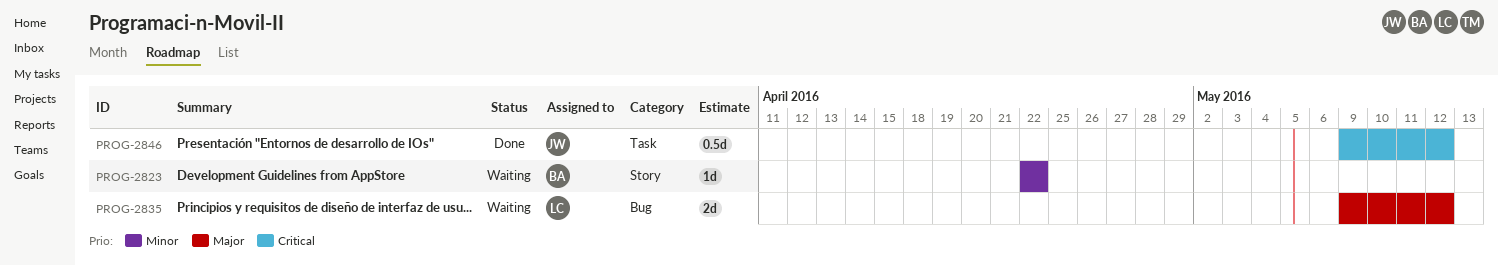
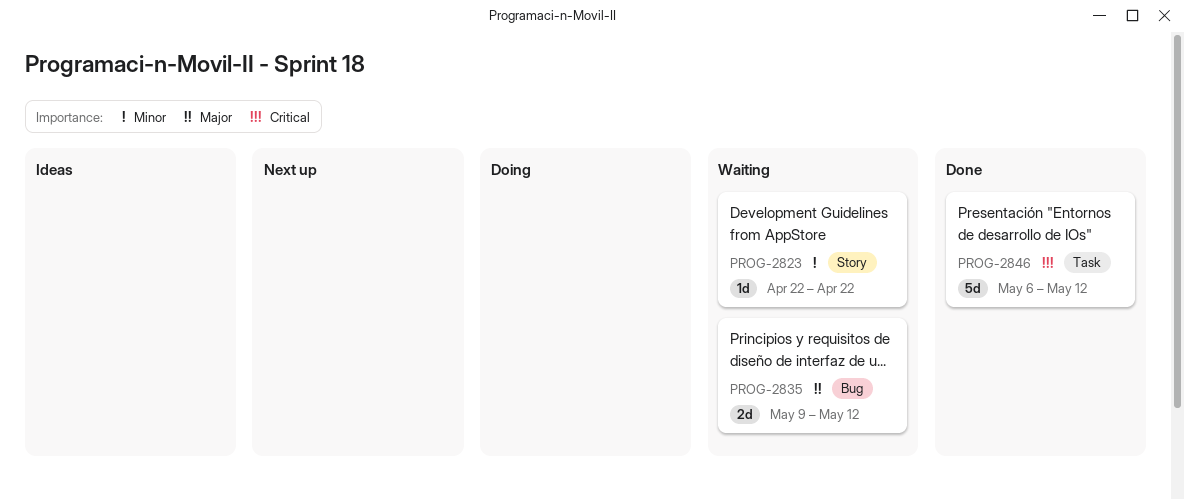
PROG-2846, estimate: 0.5d -> 5d
PROG-2846, start: May 9 -> May 6

